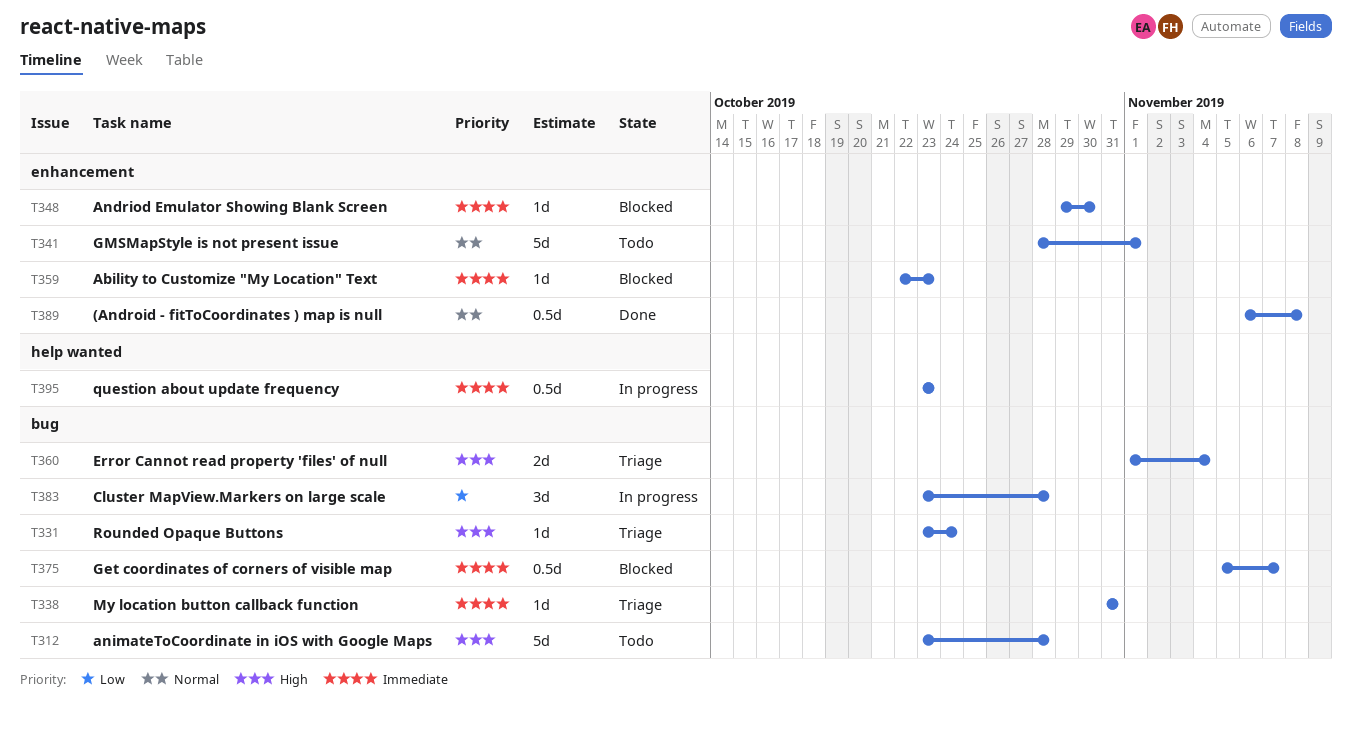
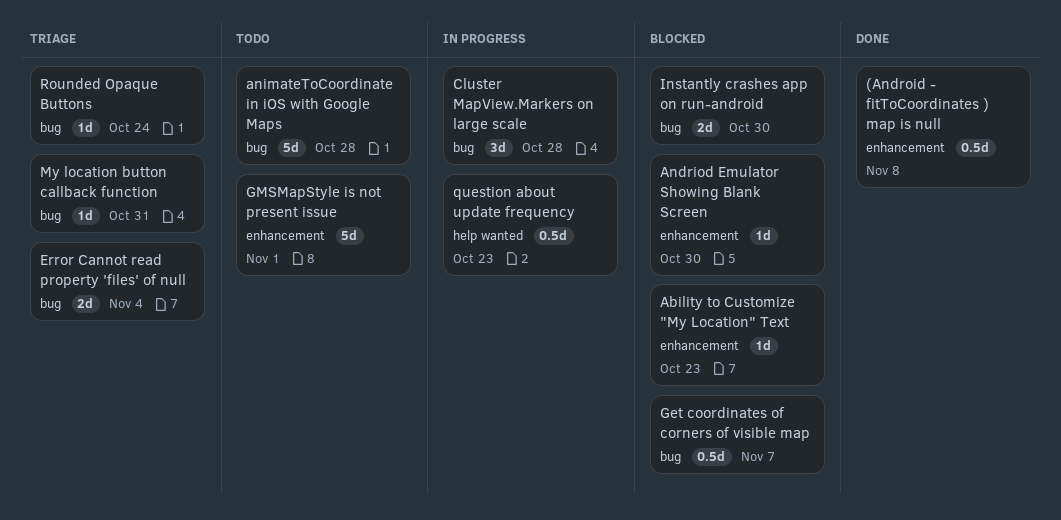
Instantly crashes app on run-android: none -> present

